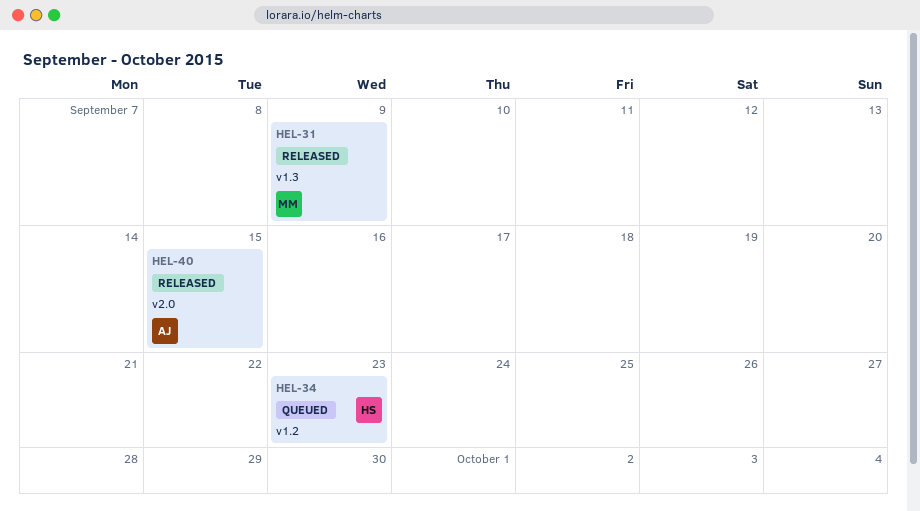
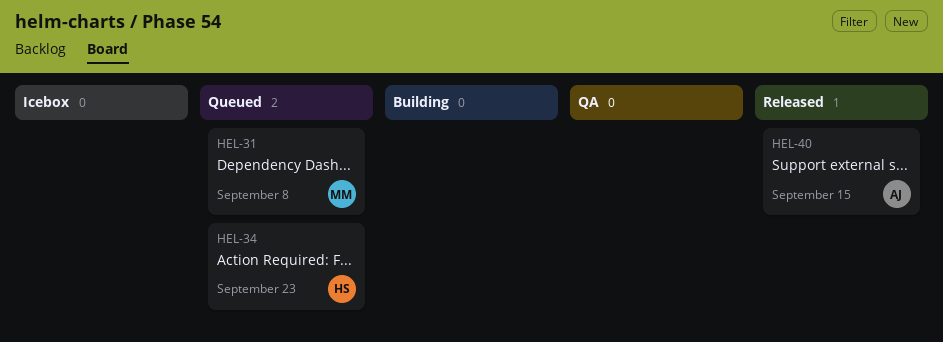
HEL-31, status: Released -> Queued
HEL-31, due: Sep 9 -> Sep 8

